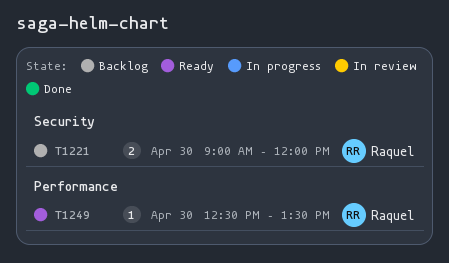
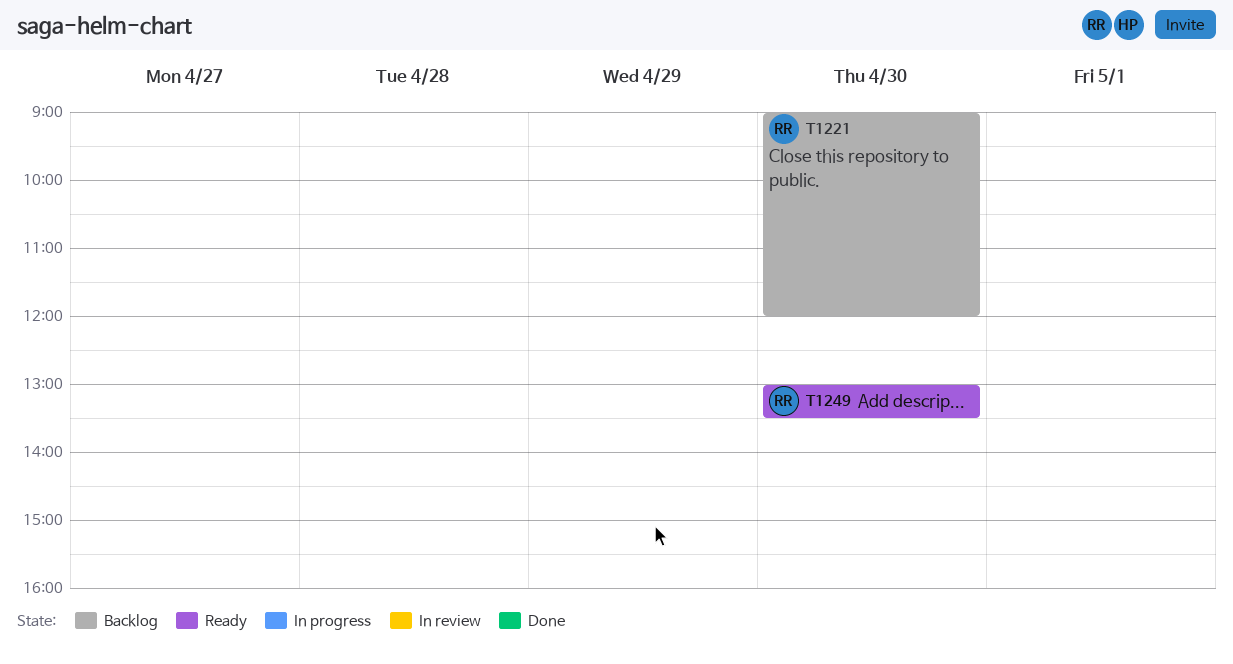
T1249, begins: 12:30 -> 13:00

